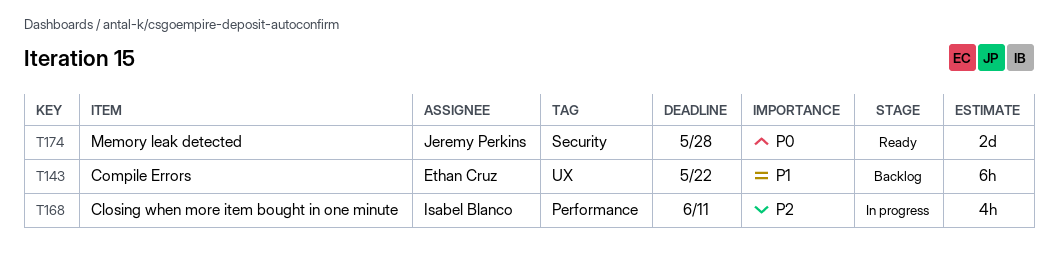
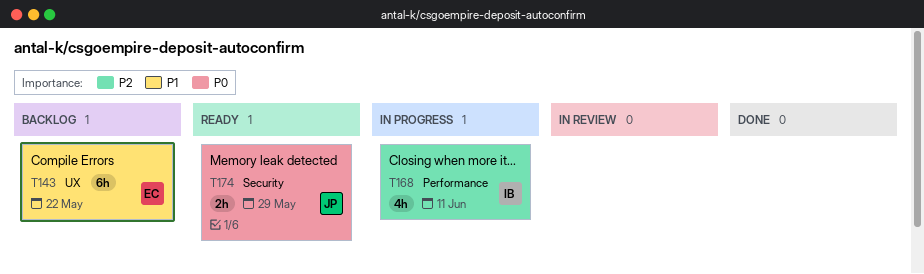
T174, estimate: 2d -> 2h
T174, due: May 28 -> May 29

